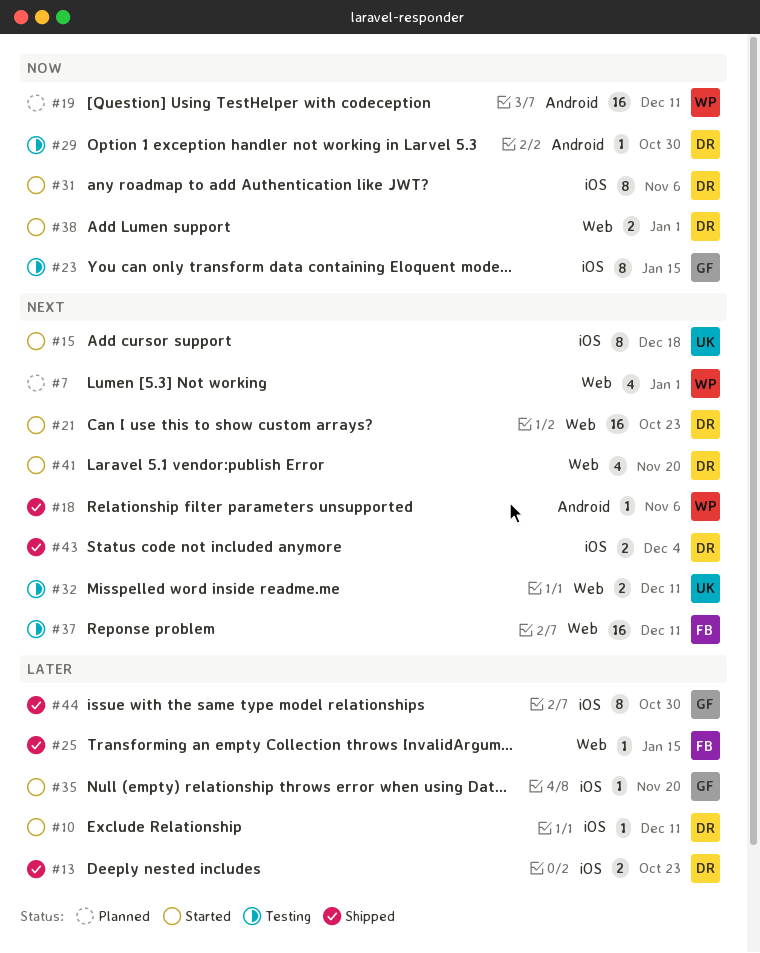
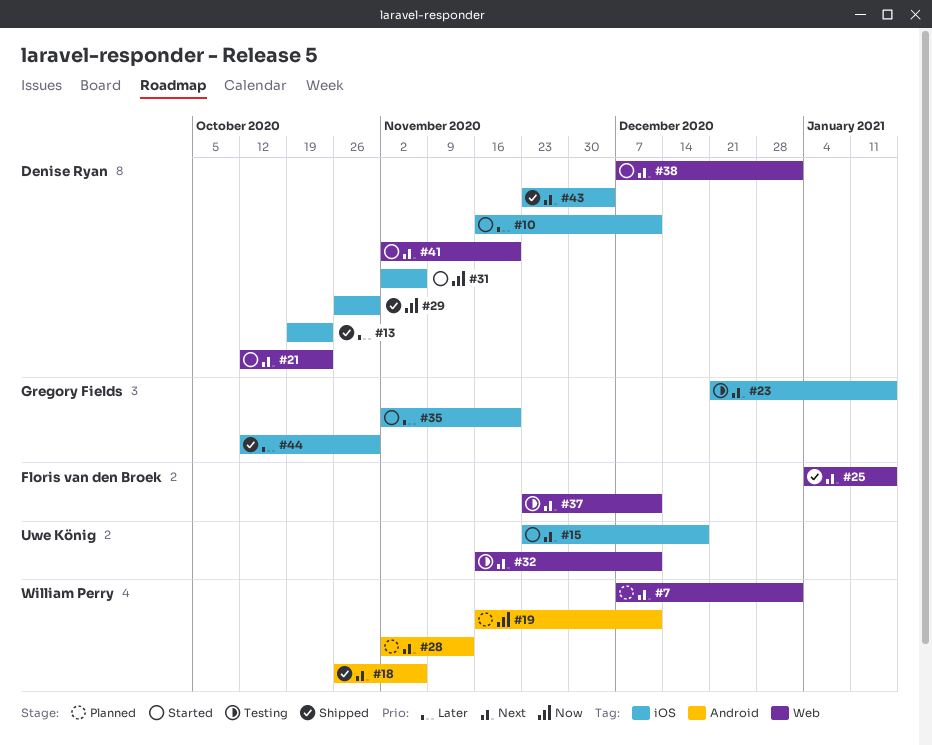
#23, priority: Now -> Next
#25, priority: Later -> Next
#28: none -> present
#29, status: Testing -> Shipped
#29, label: Android -> iOS
#38, priority: Now -> Next

